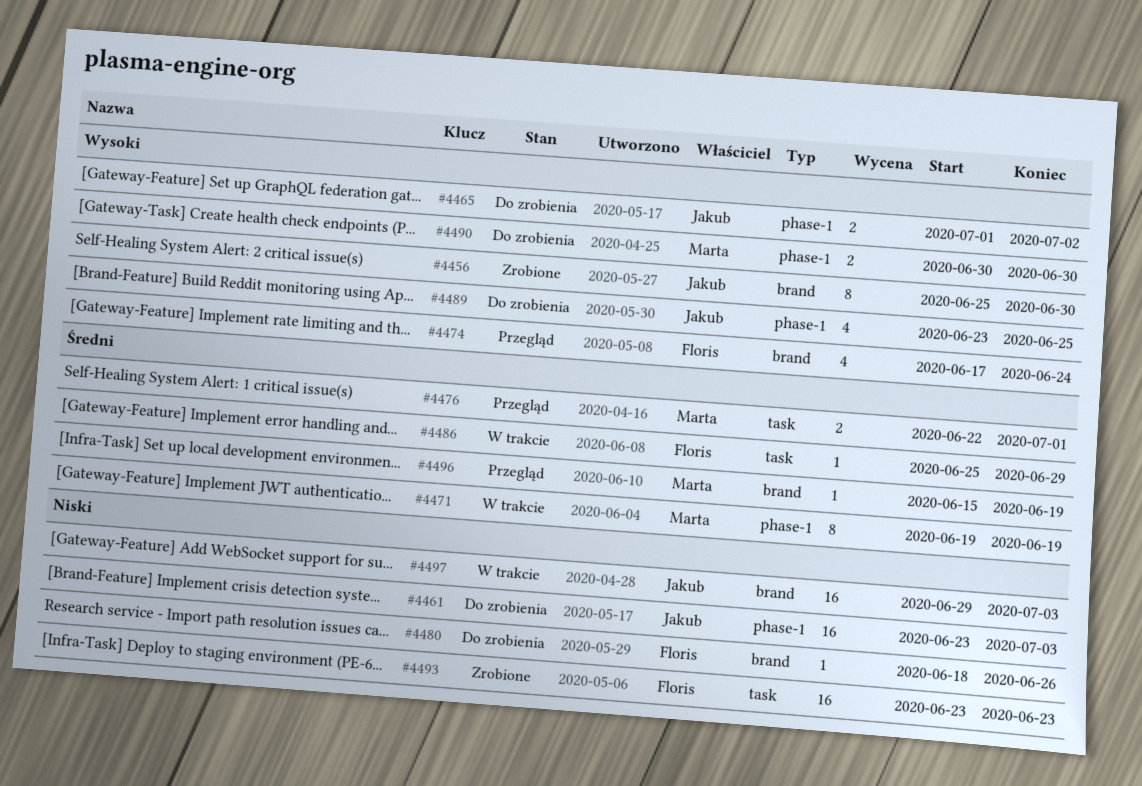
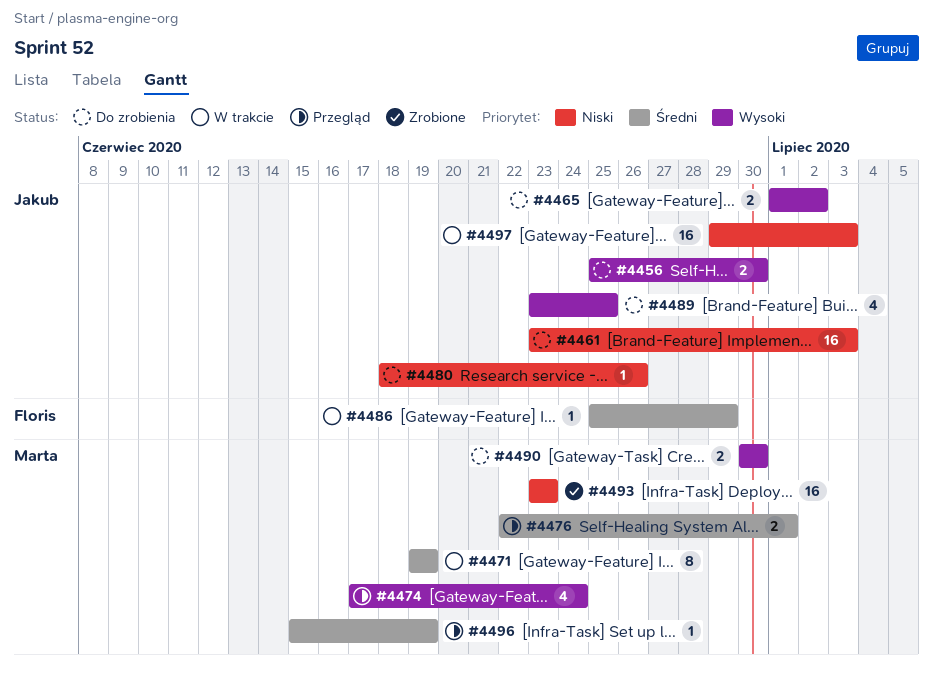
#4456, status: Zrobione -> Do zrobienia
#4456, estimate: 8 -> 2
#4474, owner: Floris -> Marta
#4480, owner: Floris -> Jakub
#4493, owner: Floris -> Marta

